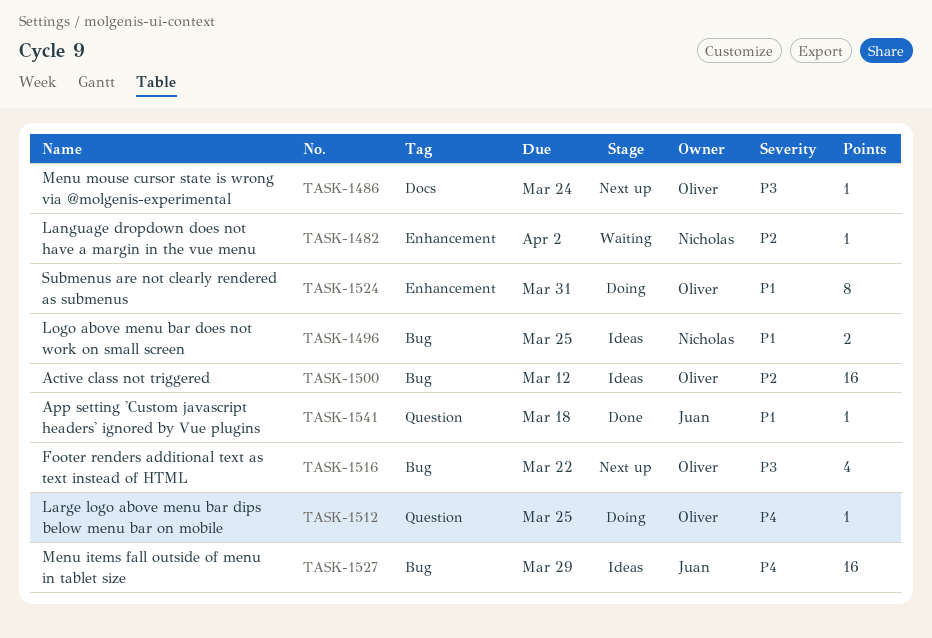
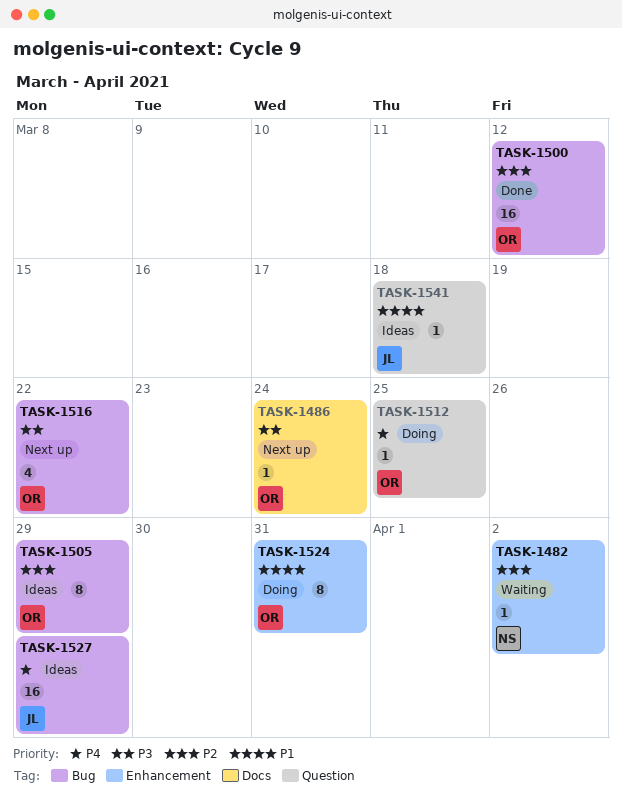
TASK-1496: present -> none
TASK-1500, status: Ideas -> Done
TASK-1505: none -> present
TASK-1541, status: Done -> Ideas

